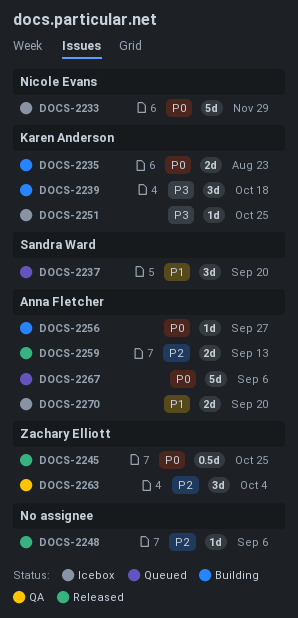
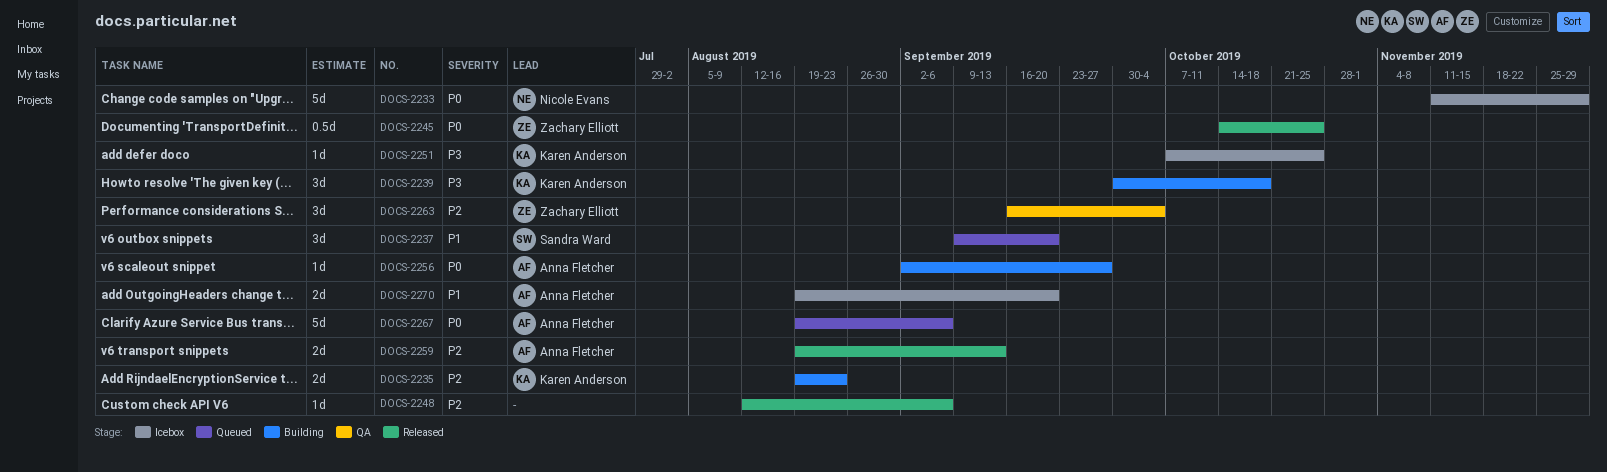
DOCS-2235, priority: P0 -> P2

